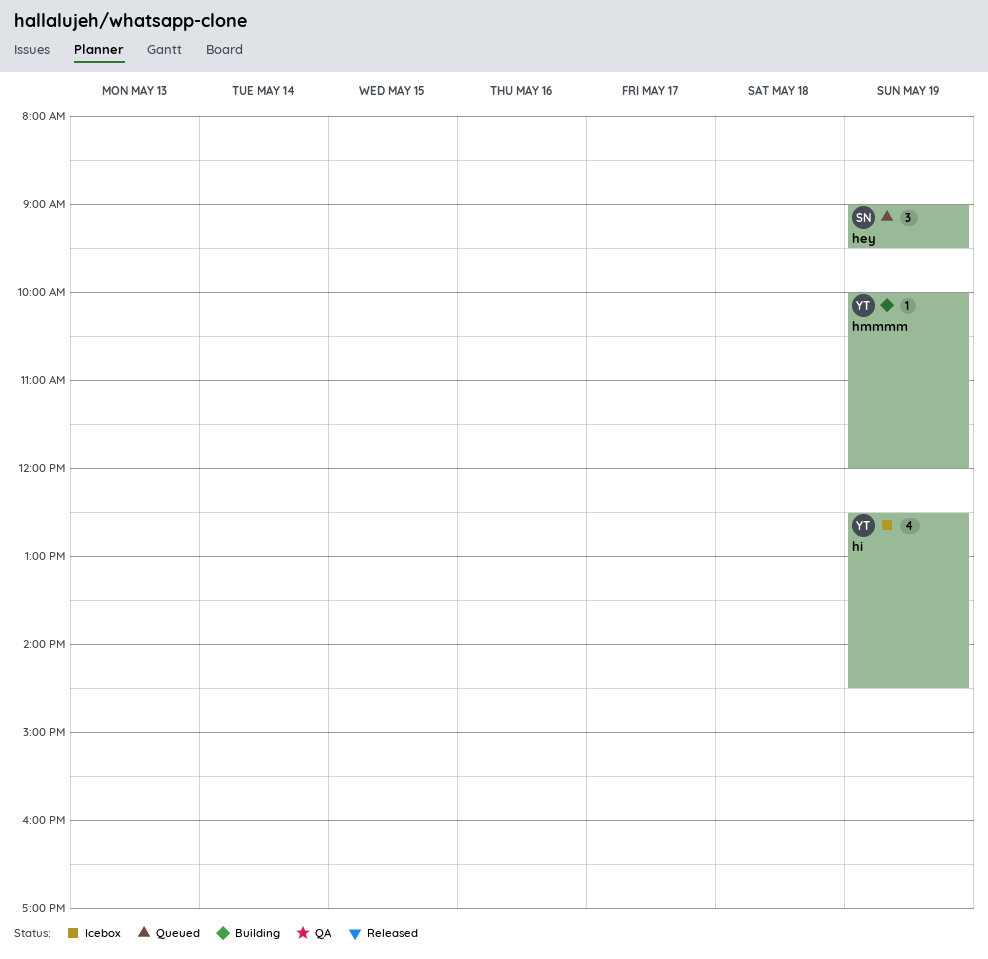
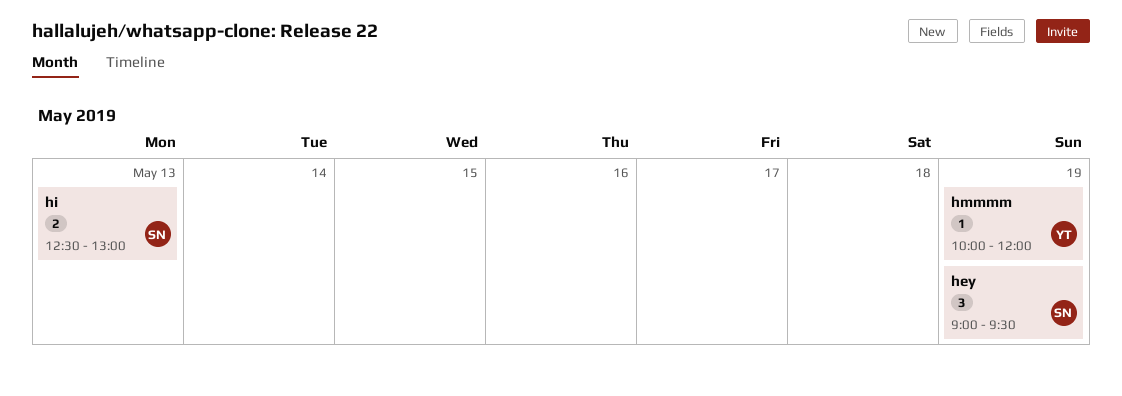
hi, owner: YT -> SN
hi, estimate: 4 -> 2
hi, day: May 19 -> May 13
hi, ends: 14:30 -> 13:00

